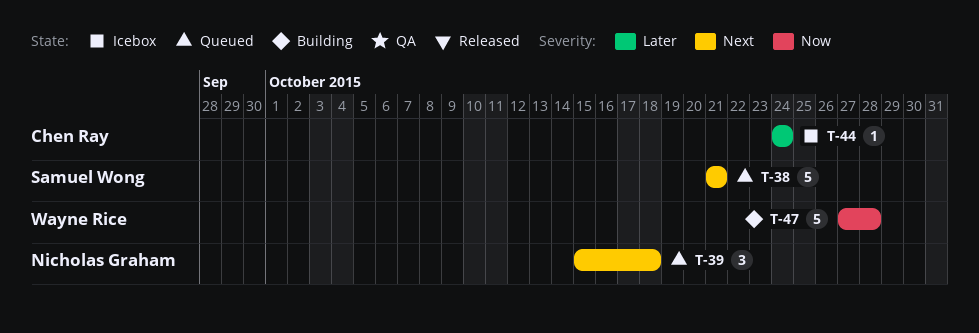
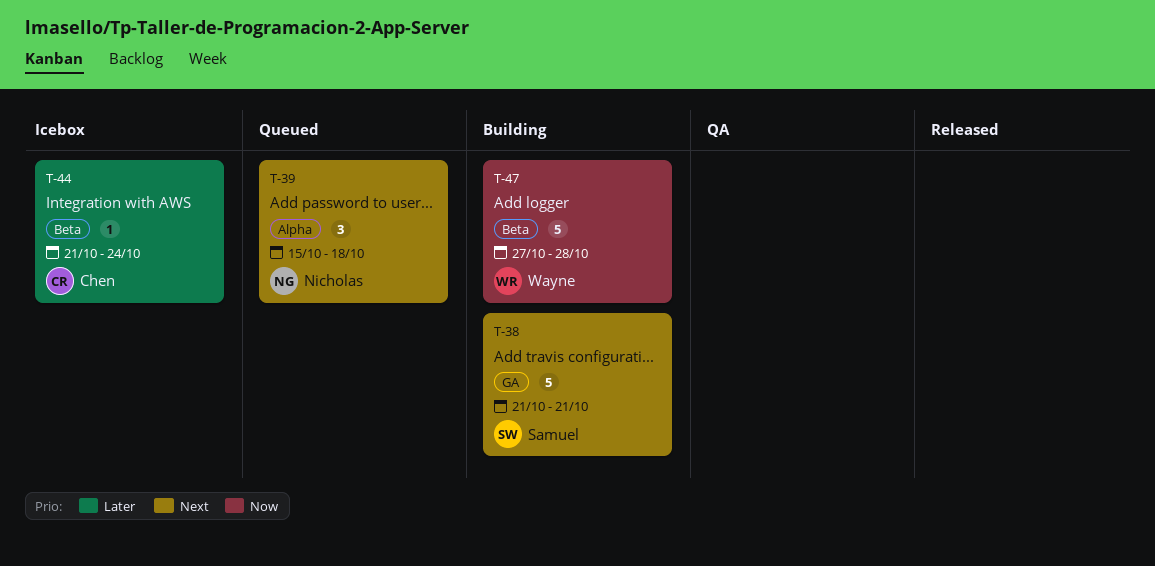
T-38, status: Queued -> Building
T-44, start: Oct 24 -> Oct 21

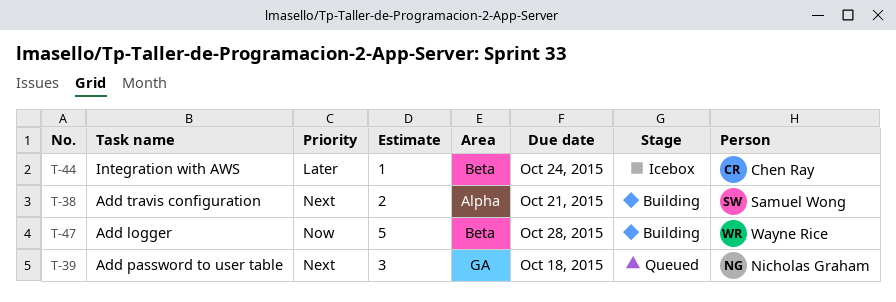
T-38, label: GA -> Alpha
T-38, estimate: 5 -> 2
T-39, label: Alpha -> GA

